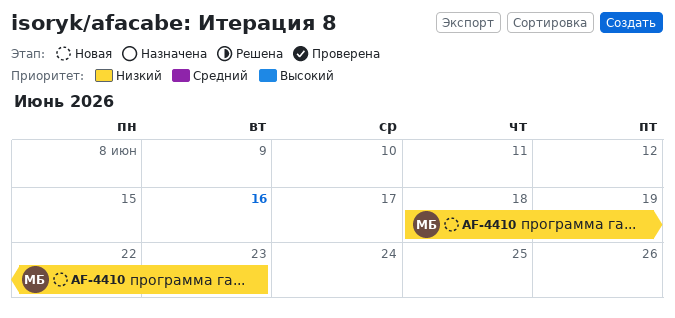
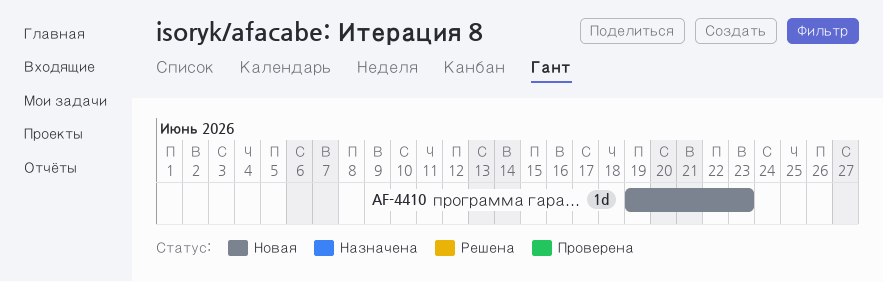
AF-4410, start: Jun 18 -> Jun 19

